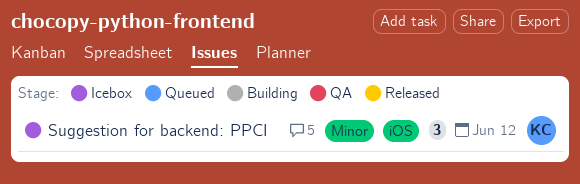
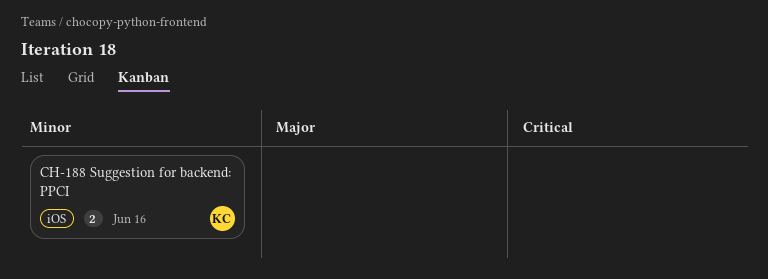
Suggestion for backend: PPCI, estimate: 3 -> 2
Suggestion for backend: PPCI, due: Jun 12 -> Jun 16

